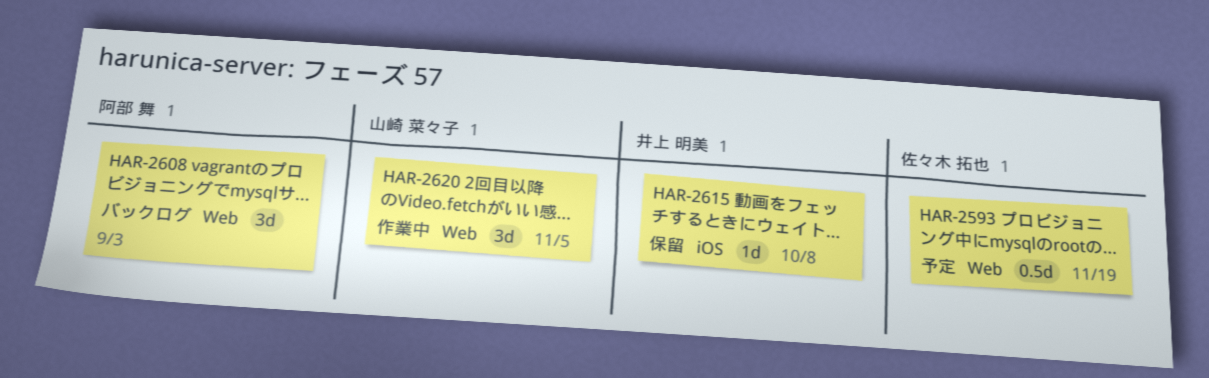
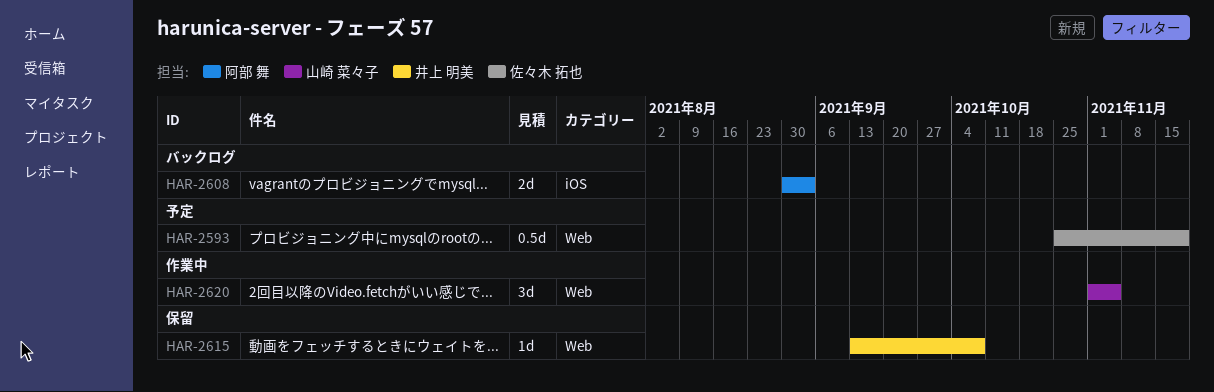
HAR-2608, label: Web -> iOS
HAR-2608, estimate: 3d -> 2d
HAR-2615, label: iOS -> Web

